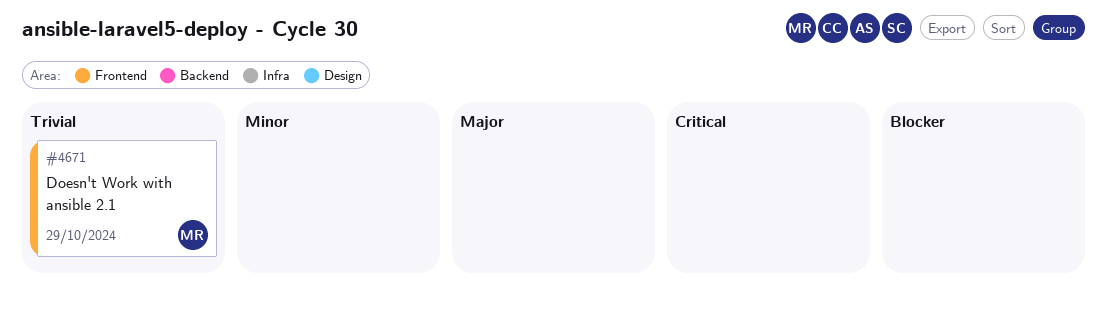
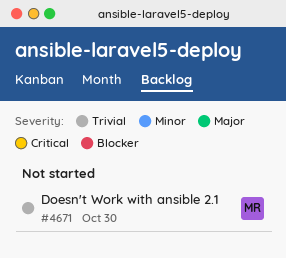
#4671, due: Oct 29 -> Oct 30

